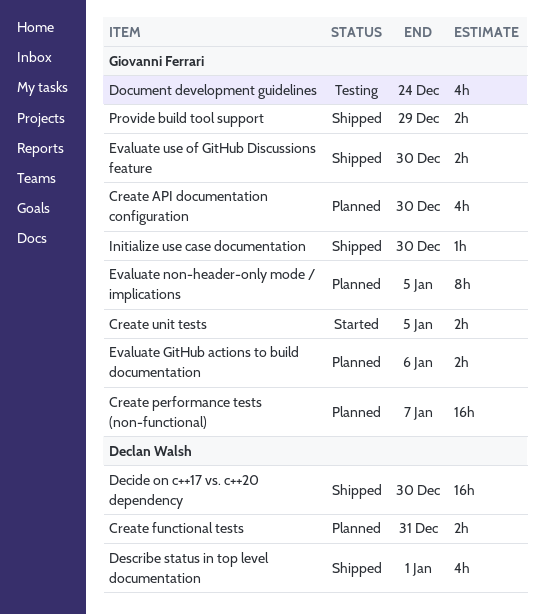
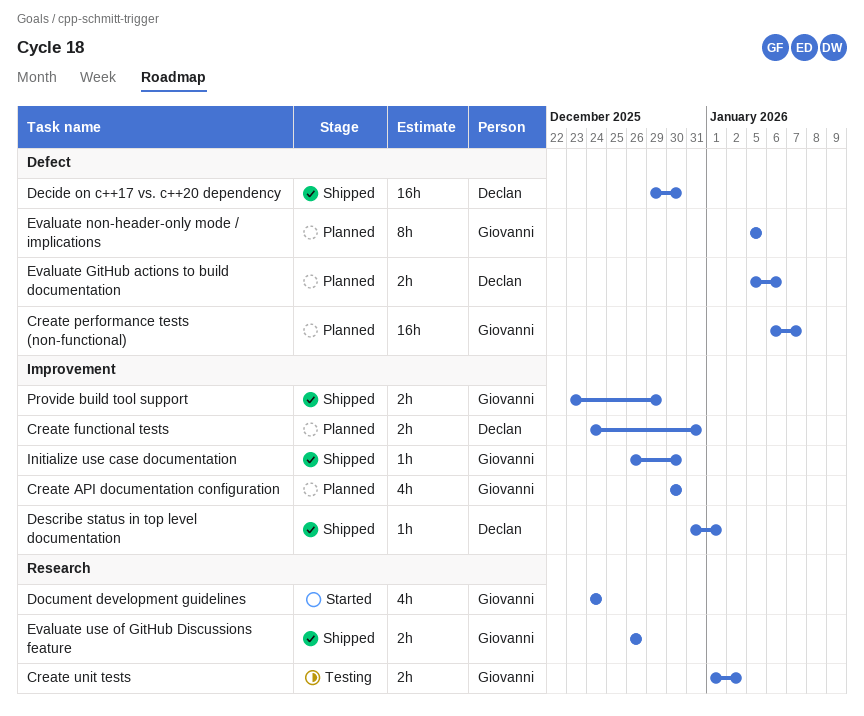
Create unit tests, status: Started -> Testing
Create unit tests, due: Jan 5 -> Jan 2
Describe status in top level documentation, estimate: 4h -> 1h
Document development guidelines, status: Testing -> Started
Evaluate GitHub actions to build documentation, owner: Giovanni Ferrari -> Declan Walsh
Evaluate use of GitHub Discussions feature, due: Dec 30 -> Dec 26

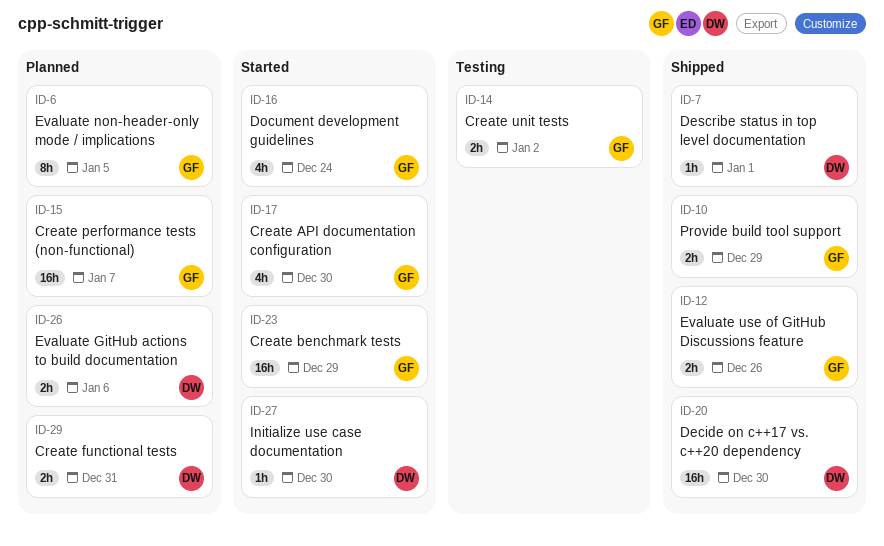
Create API documentation configuration, status: Planned -> Started
Create benchmark tests: none -> present
Initialize use case documentation, status: Shipped -> Started
Initialize use case documentation, owner: Giovanni -> Declan

